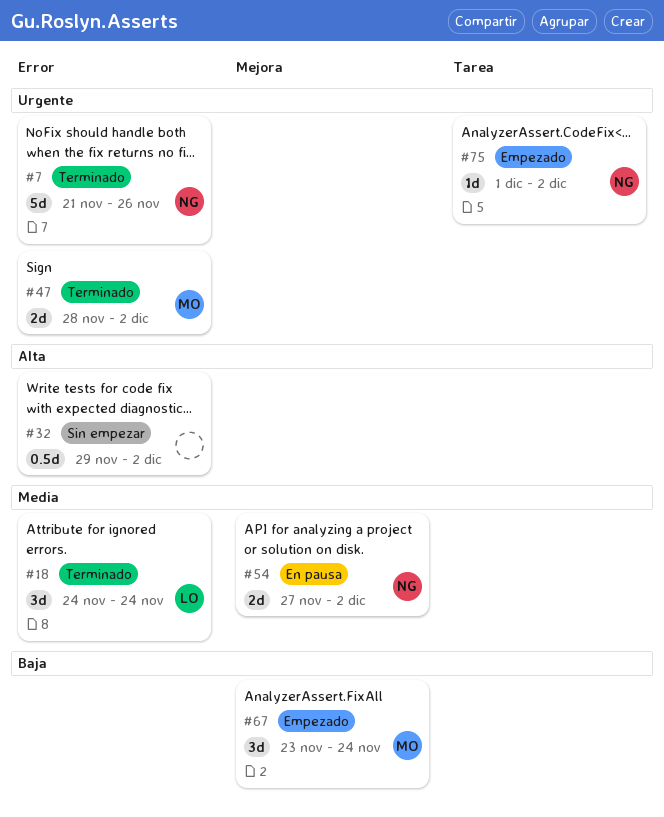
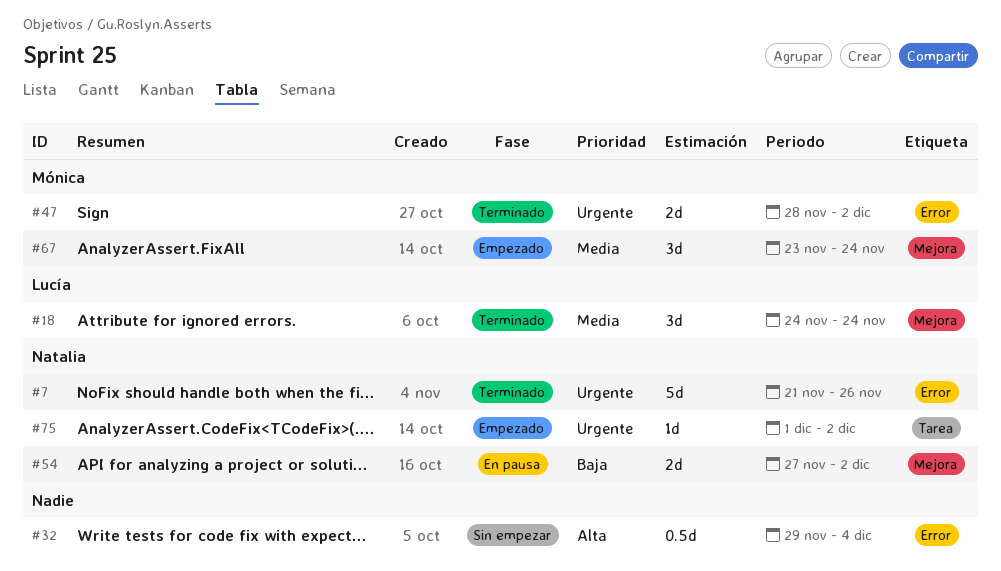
#18, label: Error -> Mejora
#32, due: Dec 2 -> Dec 4
#54, priority: Media -> Baja
#67, priority: Baja -> Media

